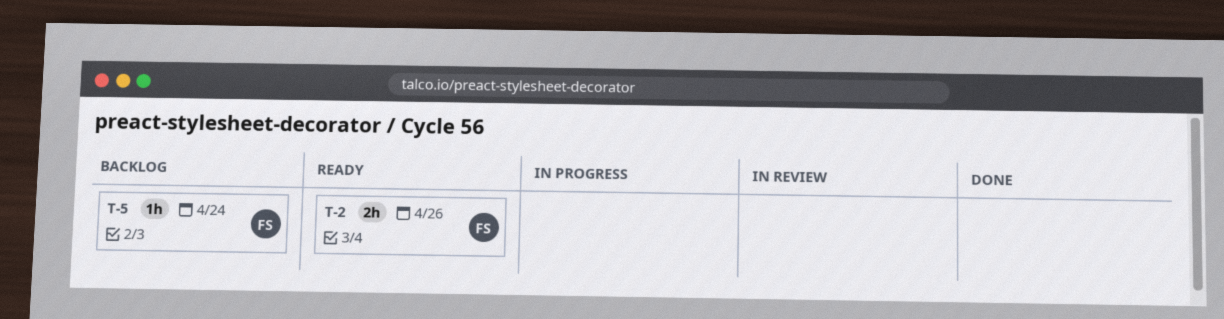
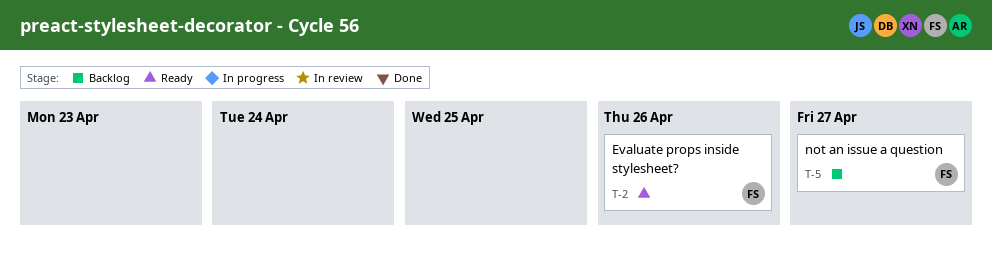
T-5, due: Apr 24 -> Apr 27

